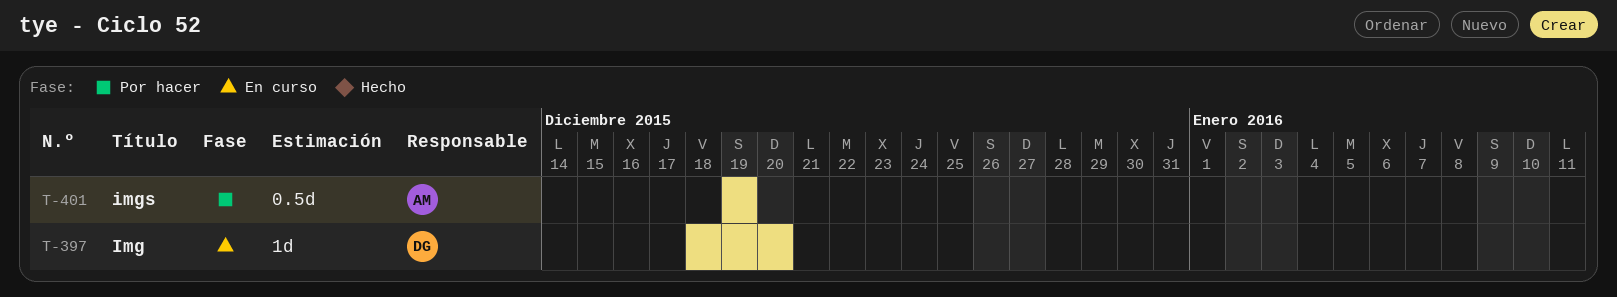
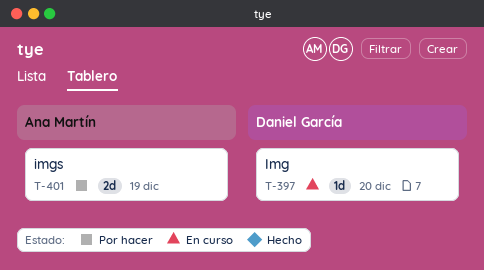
T-401, estimate: 0.5d -> 2d

